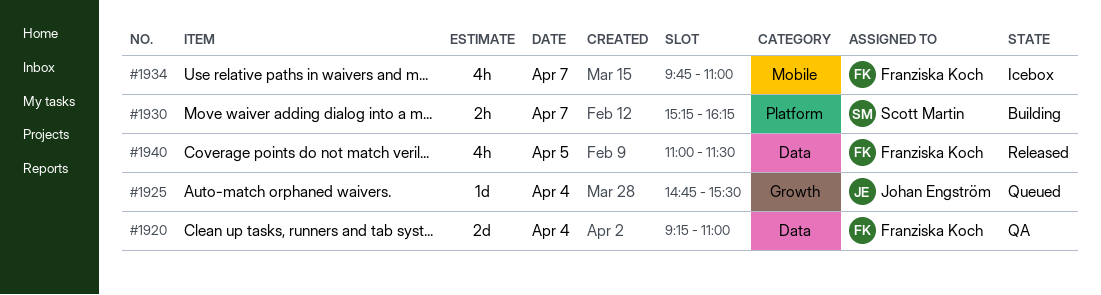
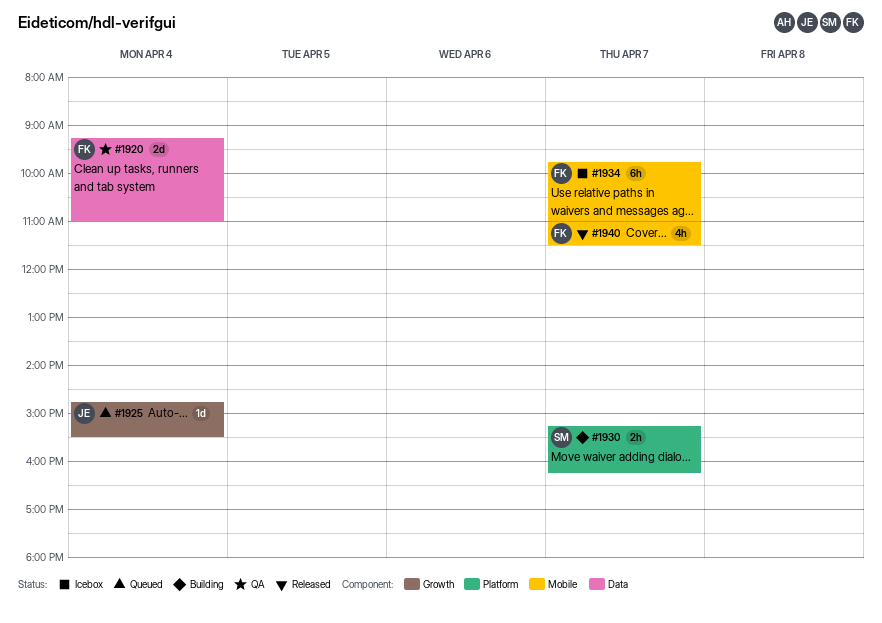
#1934, estimate: 4h -> 6h
#1940, label: Data -> Mobile
#1940, day: Apr 5 -> Apr 7

